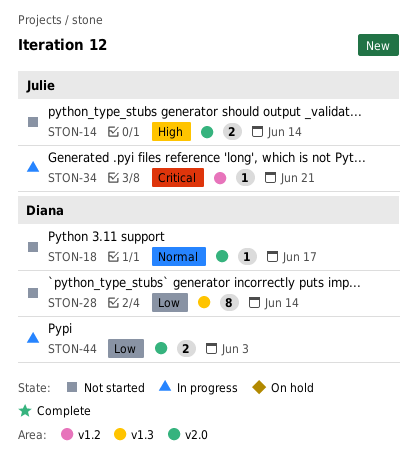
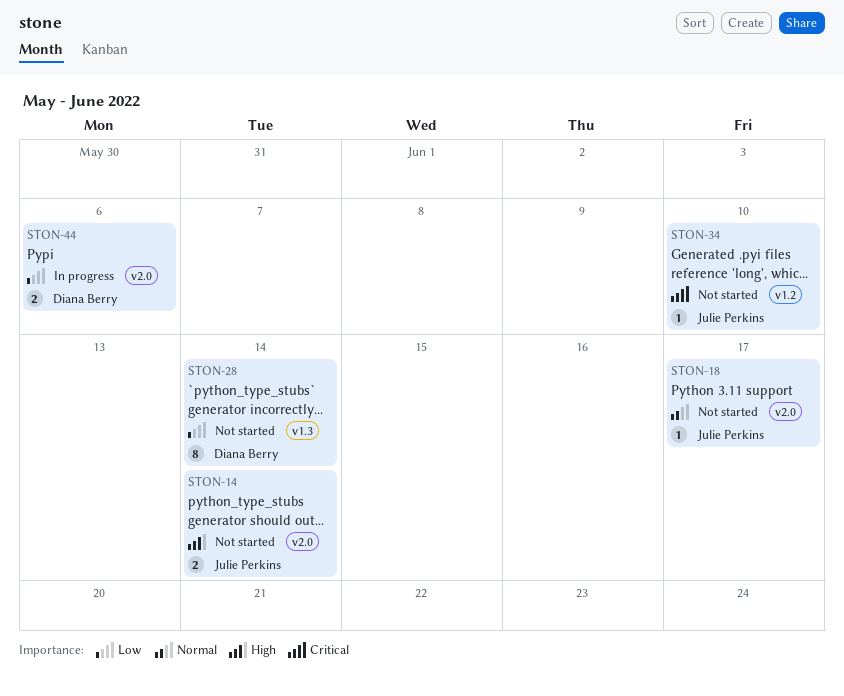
STON-18, owner: Diana Berry -> Julie Perkins
STON-34, status: In progress -> Not started
STON-34, due: Jun 21 -> Jun 10
STON-44, due: Jun 3 -> Jun 6

